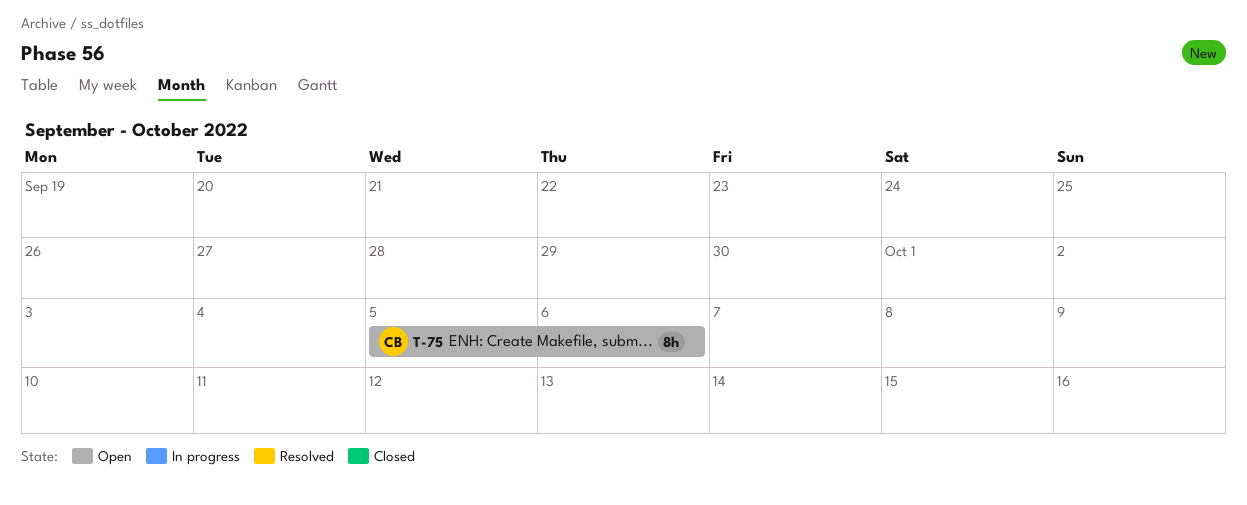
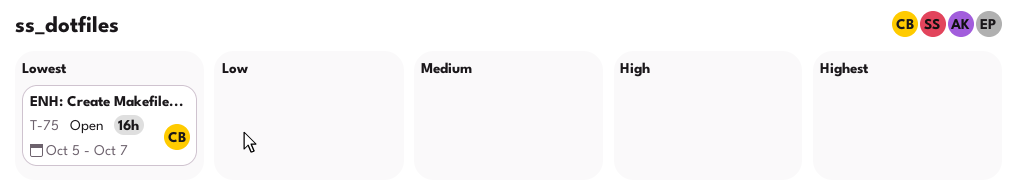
T-75, estimate: 8h -> 16h
T-75, due: Oct 6 -> Oct 7

